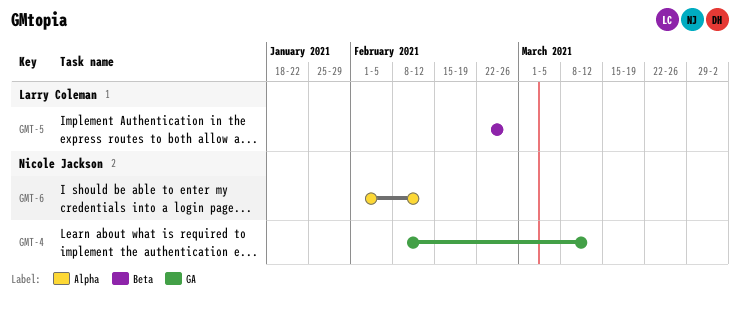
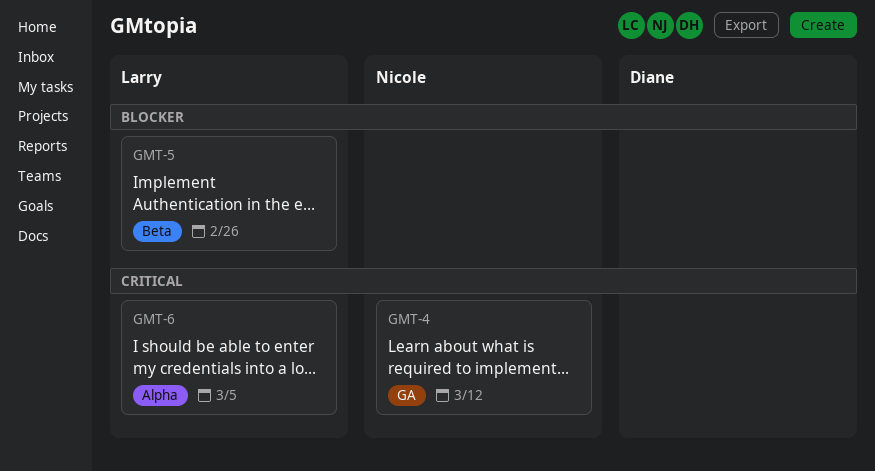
GMT-6, owner: Nicole Jackson -> Larry Coleman
GMT-6, due: Feb 12 -> Mar 5

